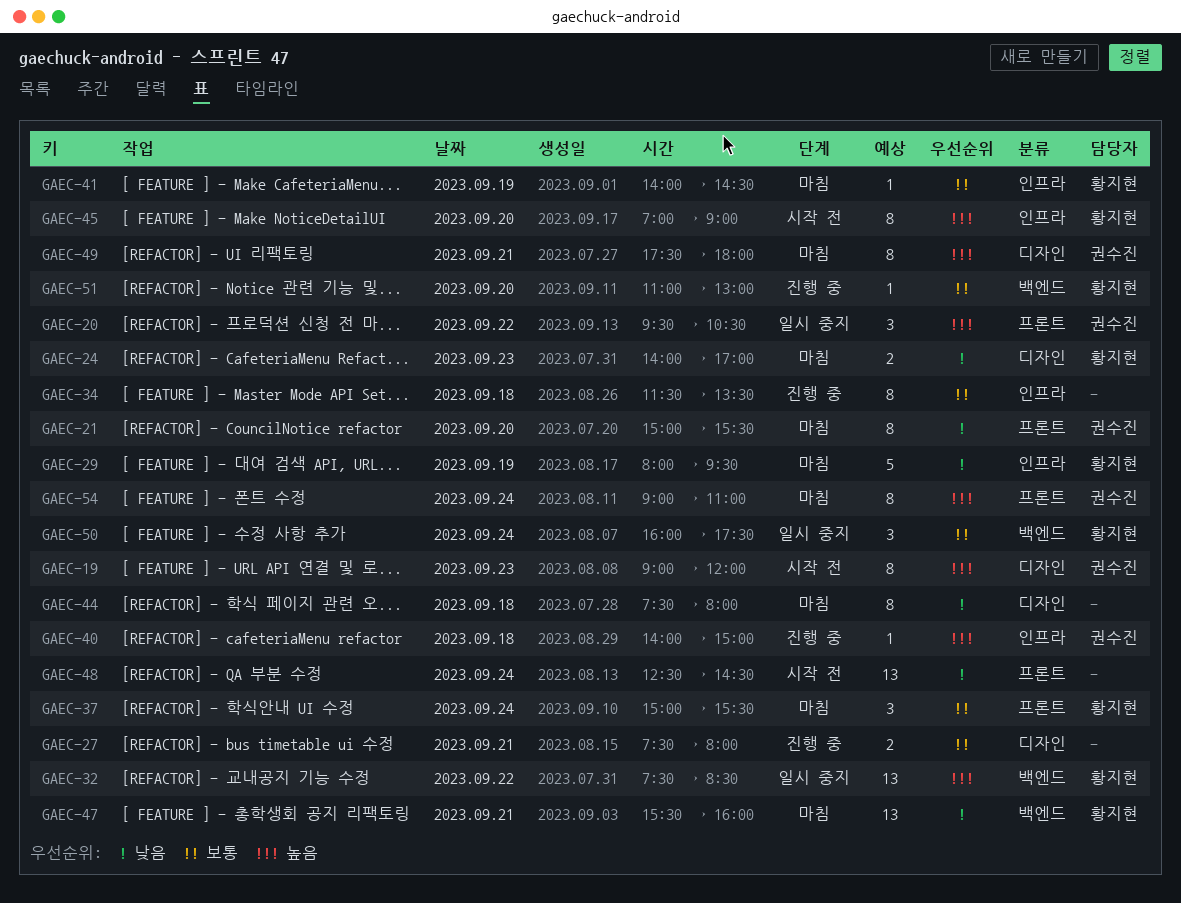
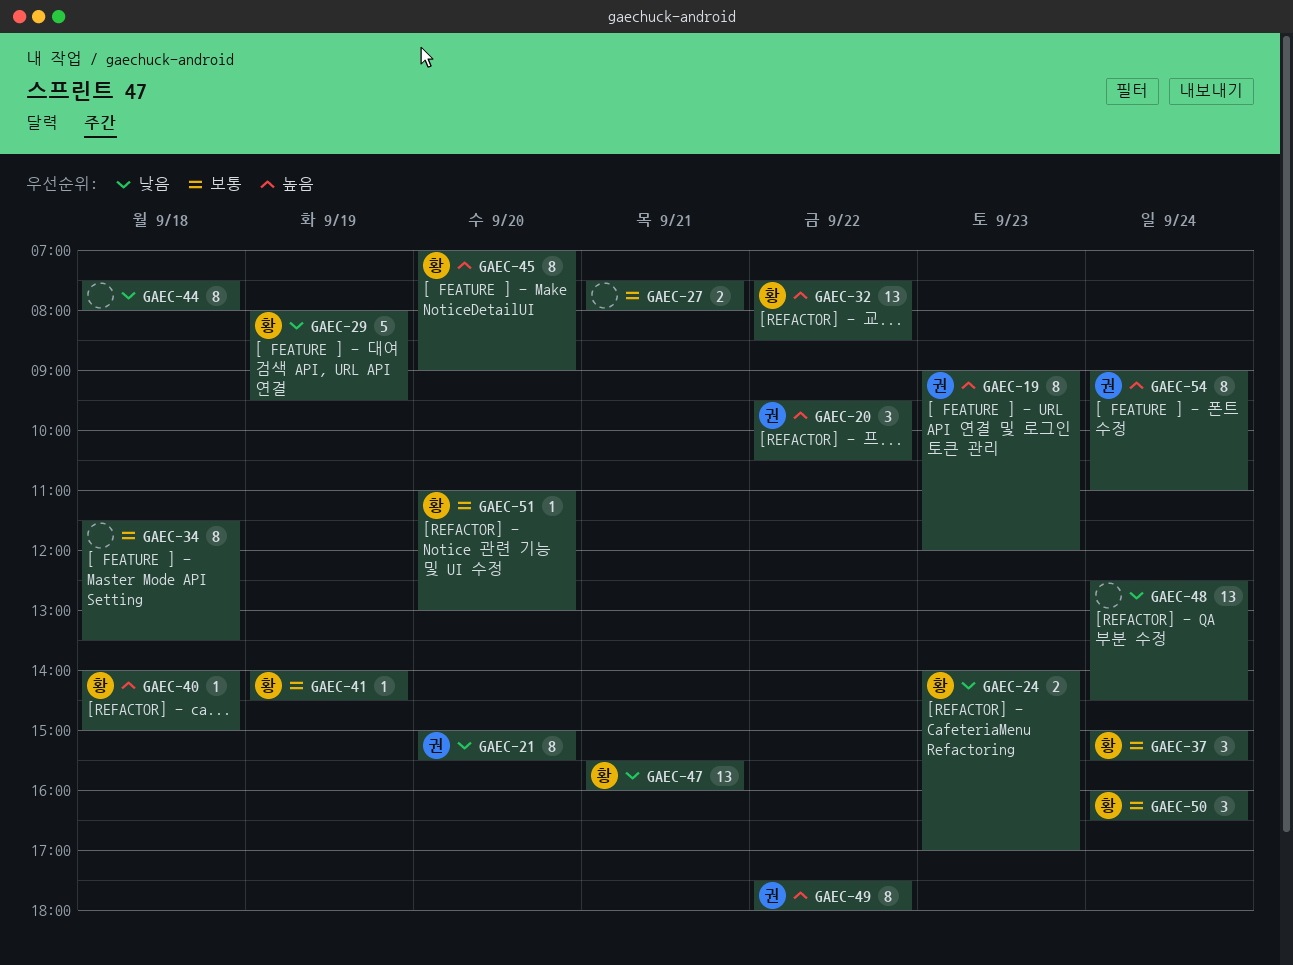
GAEC-40, owner: 권수진 -> 황지현
GAEC-49, day: Sep 21 -> Sep 22
GAEC-50, ends: 17:30 -> 16:30

